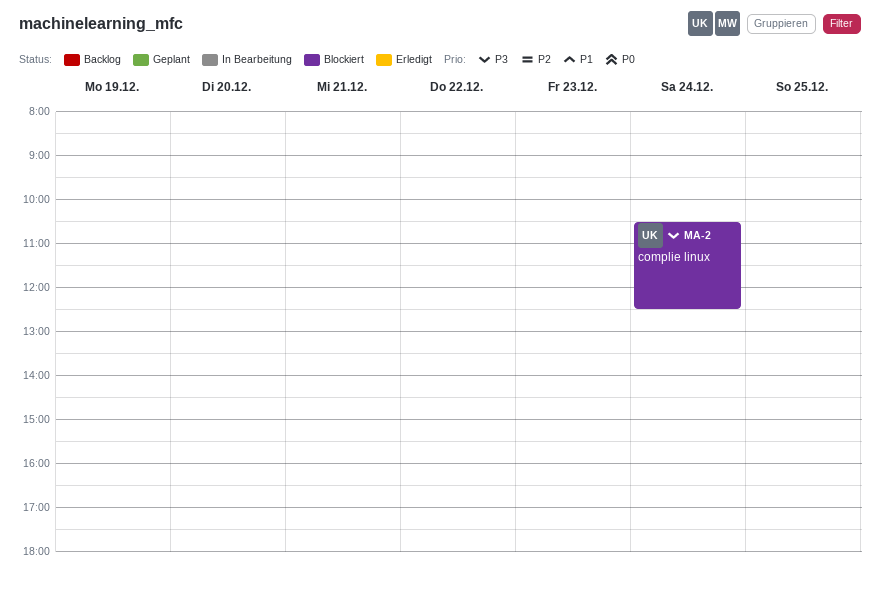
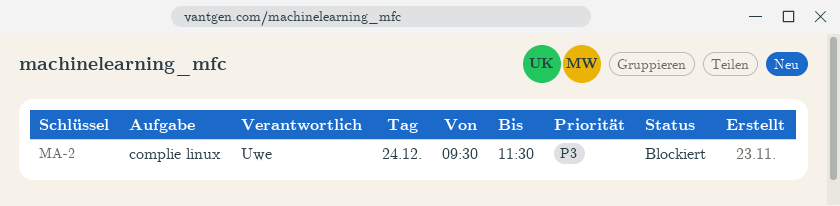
MA-2, begins: 10:30 -> 09:30
MA-2, ends: 12:30 -> 11:30

